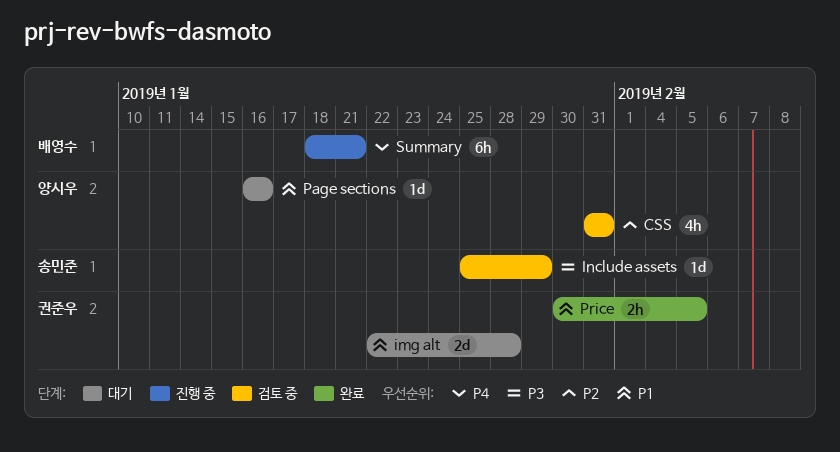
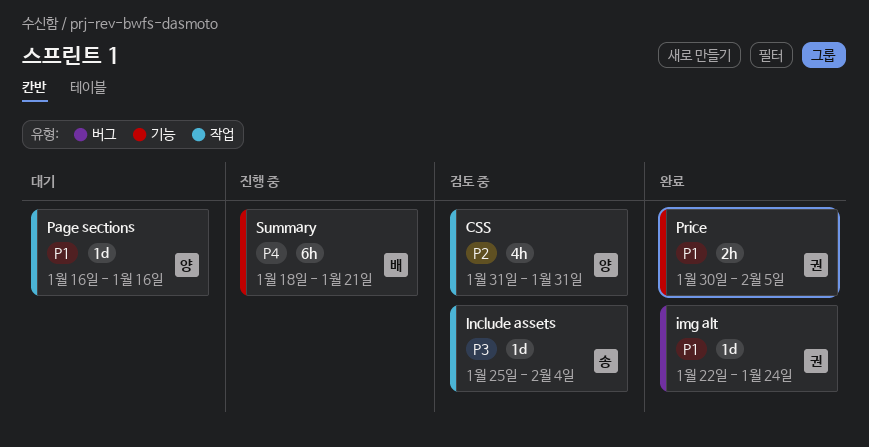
img alt, status: 대기 -> 완료
img alt, estimate: 2d -> 1d
img alt, due: Jan 28 -> Jan 24
Include assets, due: Jan 29 -> Feb 4

